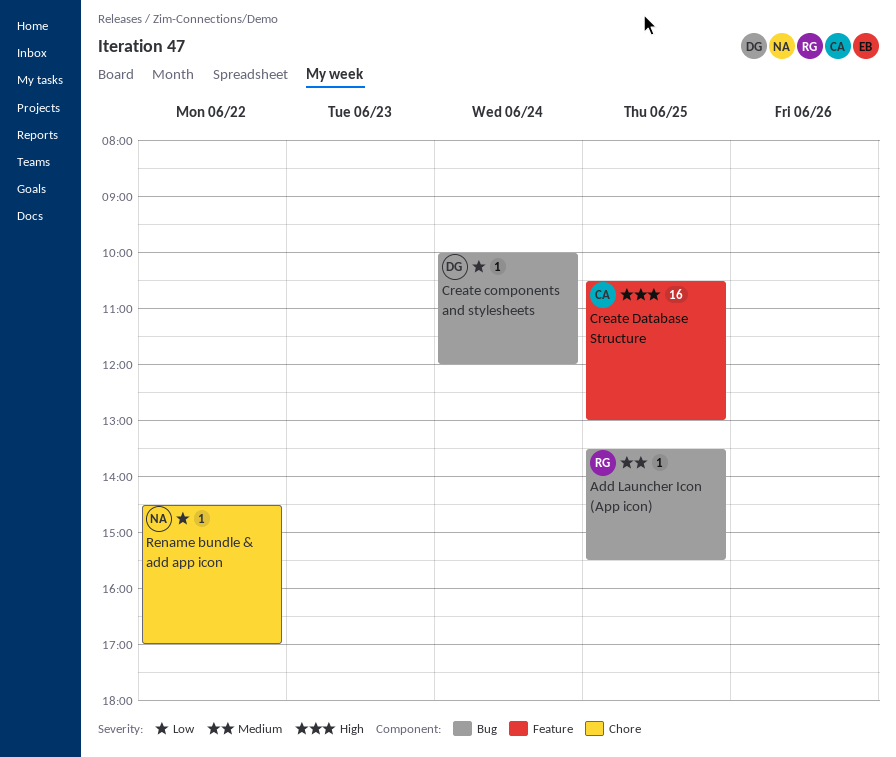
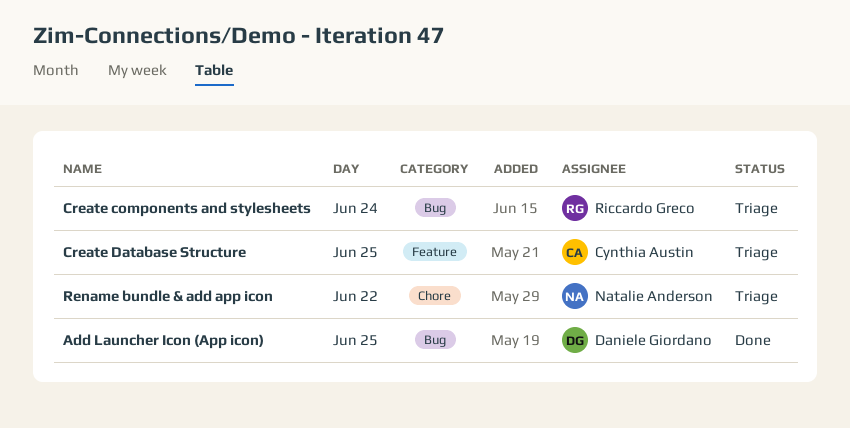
Add Launcher Icon (App icon), owner: Riccardo Greco -> Daniele Giordano
Create components and stylesheets, owner: Daniele Giordano -> Riccardo Greco

